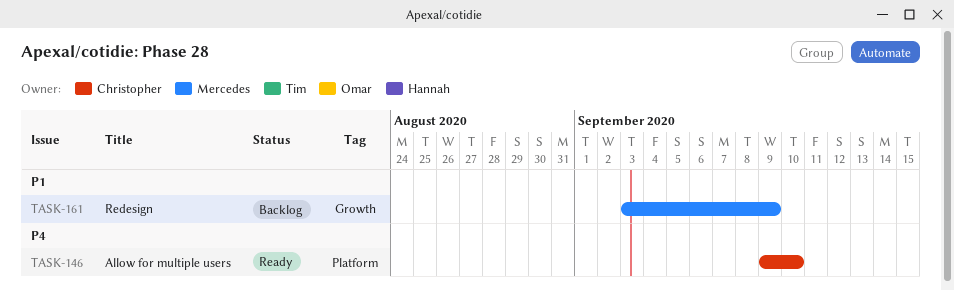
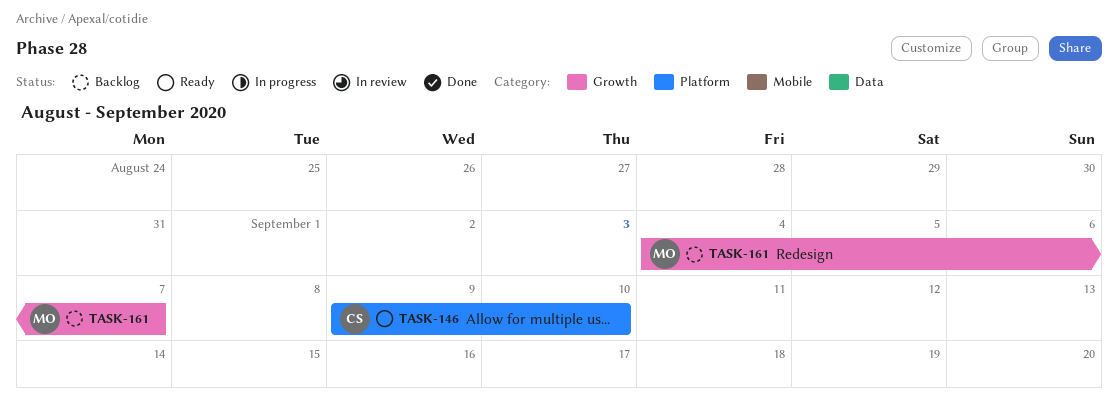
TASK-161, start: Sep 3 -> Sep 4
TASK-161, due: Sep 9 -> Sep 7

